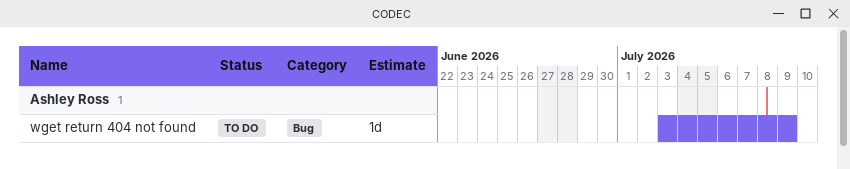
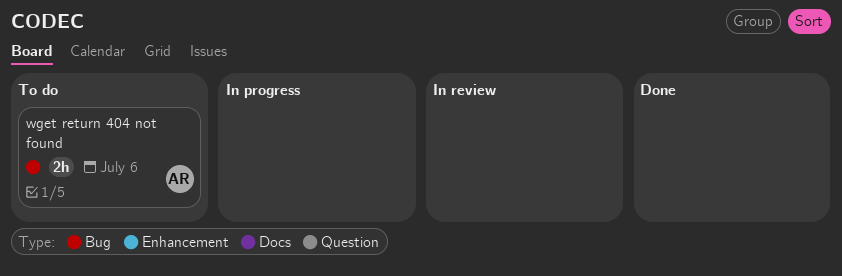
wget return 404 not found, estimate: 1d -> 2h
wget return 404 not found, due: Jul 9 -> Jul 6

